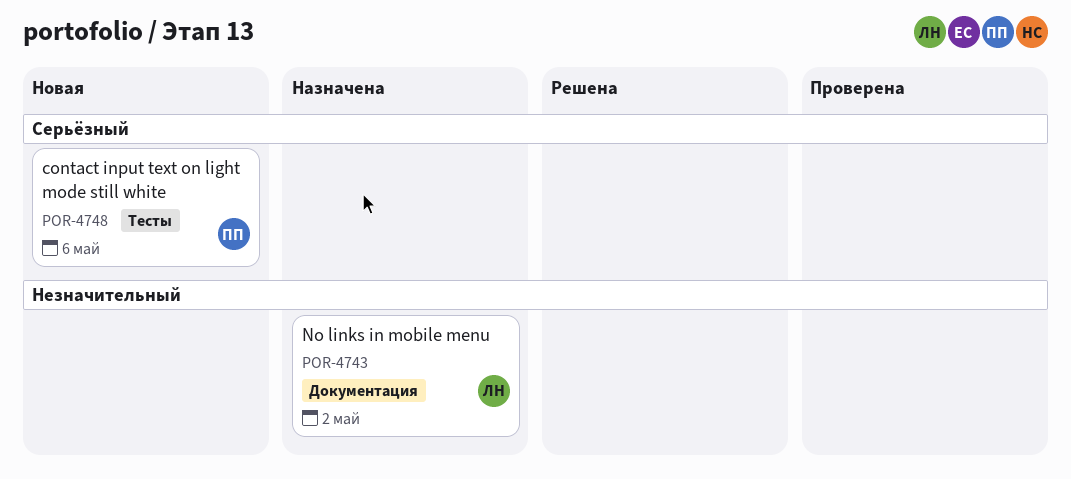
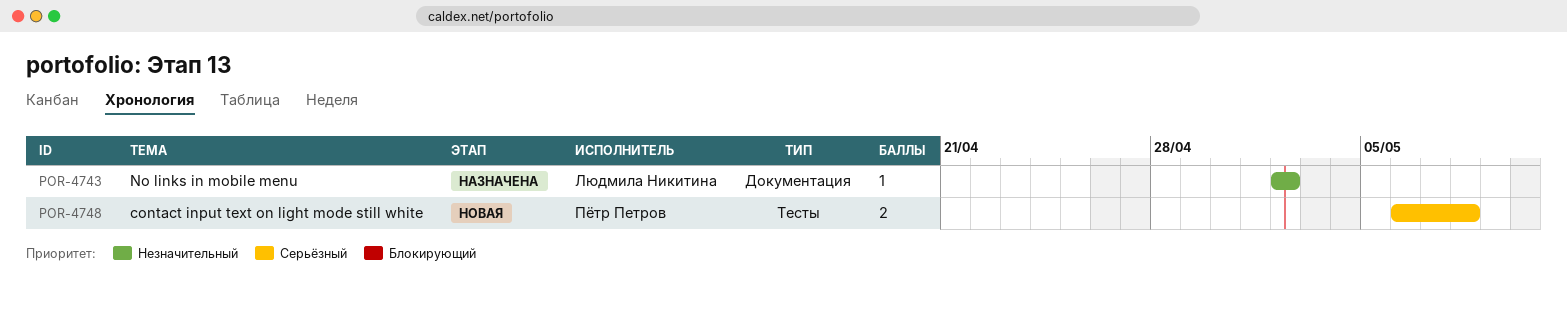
POR-4748, due: May 6 -> May 8

